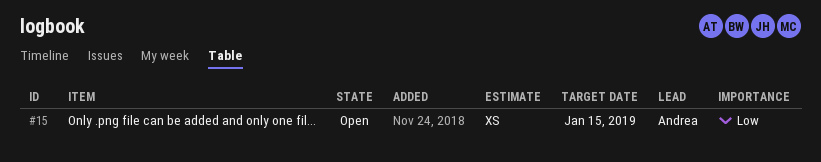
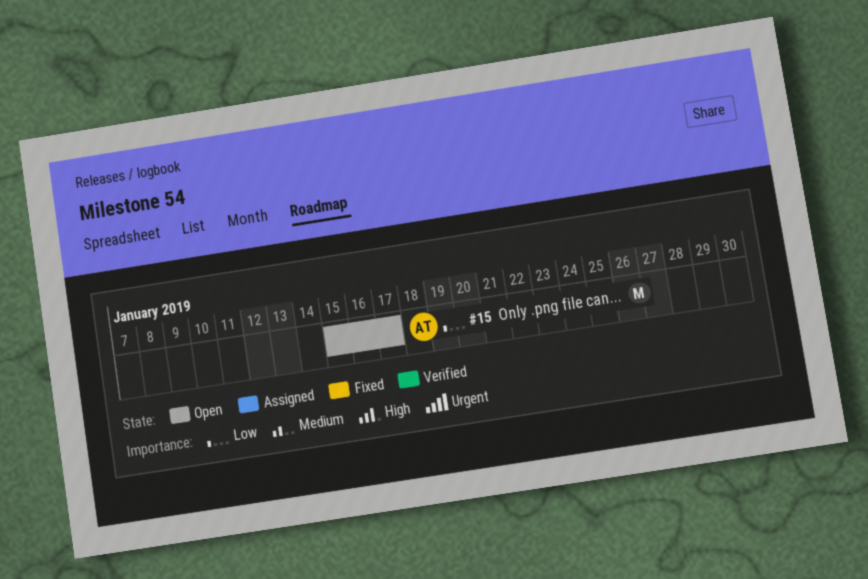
#15, estimate: XS -> M
#15, due: Jan 15 -> Jan 17

